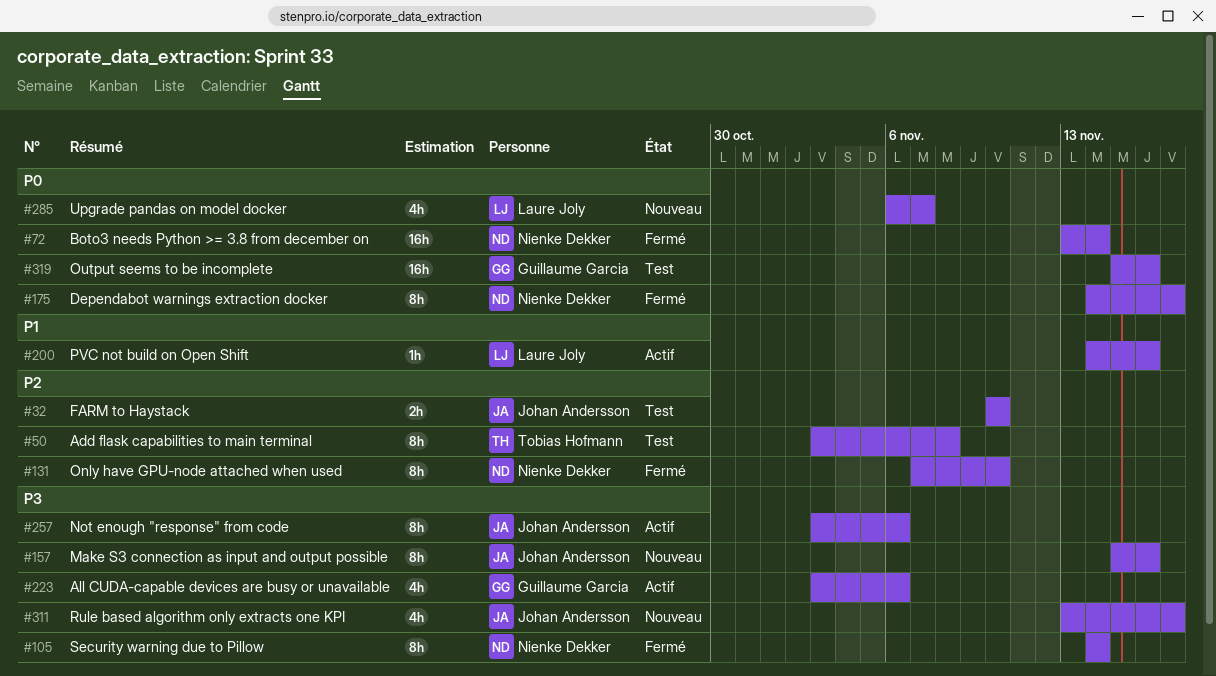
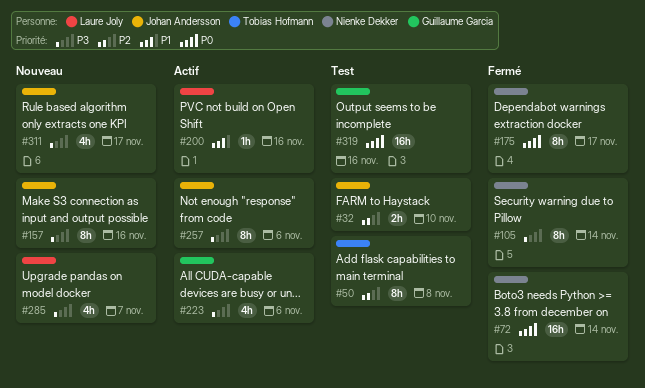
#131: present -> none
#285, priority: P0 -> P3

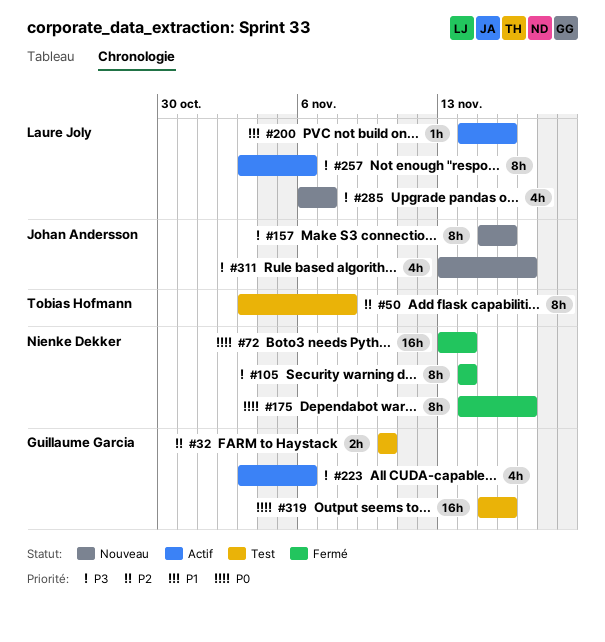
#32, owner: Johan Andersson -> Guillaume Garcia
#257, owner: Johan Andersson -> Laure Joly

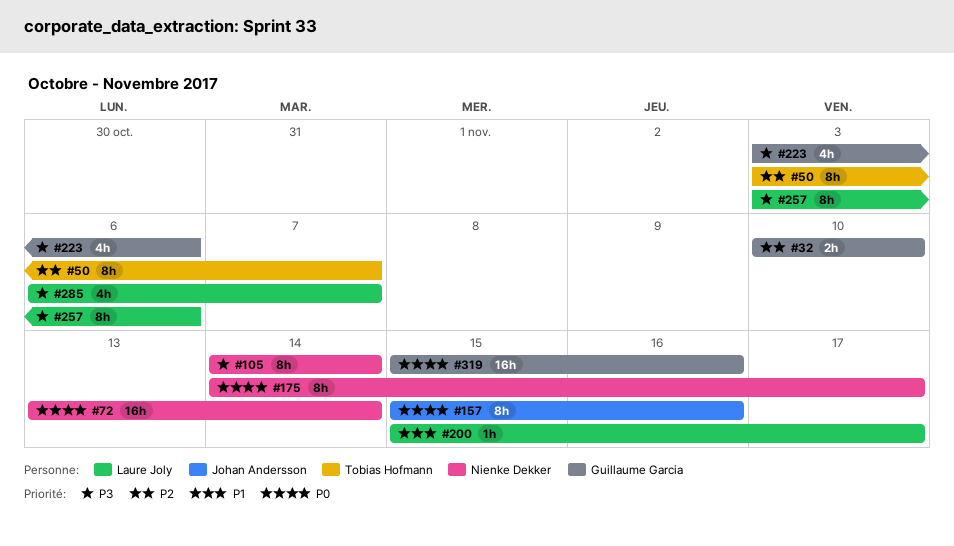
#50, due: Nov 8 -> Nov 7
#157, priority: P3 -> P0
#200, start: Nov 14 -> Nov 15
#200, due: Nov 16 -> Nov 17
#311: present -> none

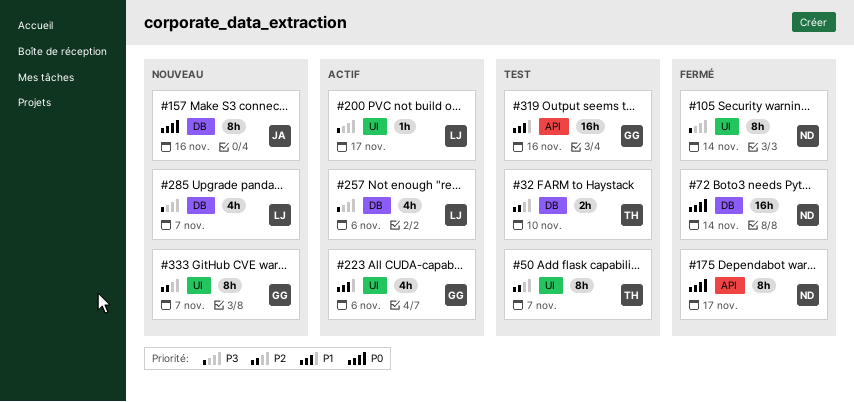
#32, owner: Guillaume Garcia -> Tobias Hofmann
#200, priority: P1 -> P3
#223, priority: P3 -> P1
#257, estimate: 8h -> 4h
#319, priority: P0 -> P1
#333: none -> present

